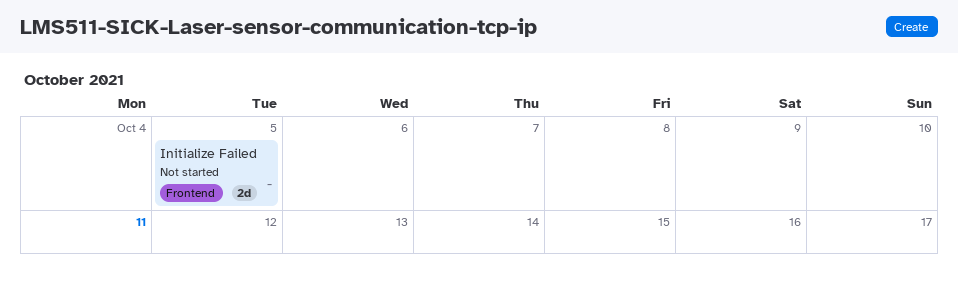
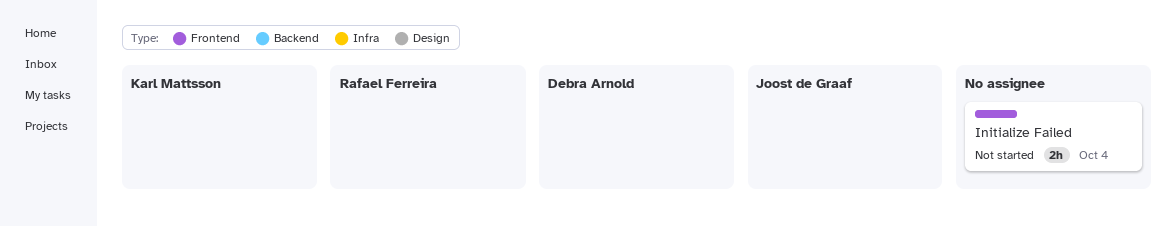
Initialize Failed, estimate: 2d -> 2h
Initialize Failed, due: Oct 5 -> Oct 4

